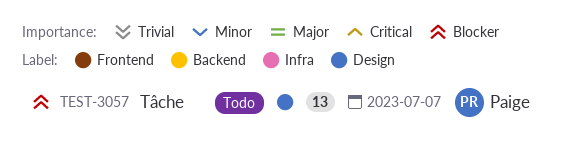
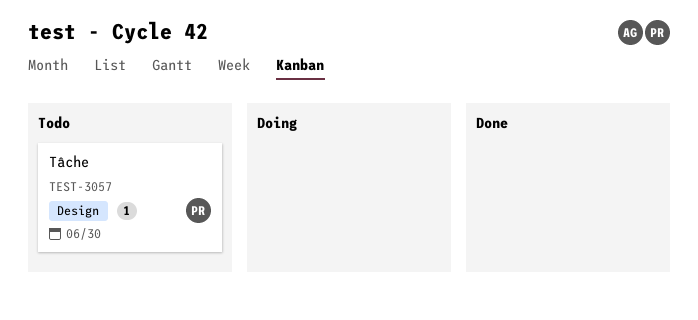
TEST-3057, estimate: 13 -> 1
TEST-3057, due: Jul 7 -> Jun 30

